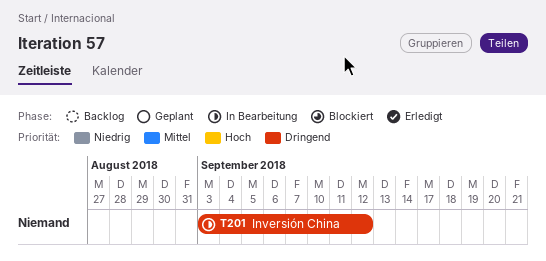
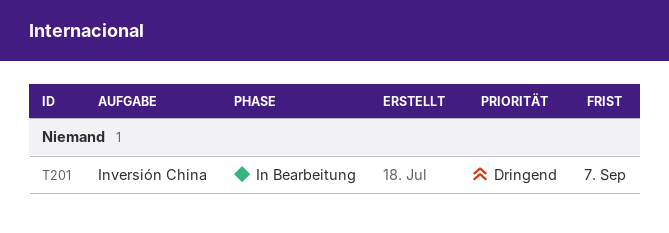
T201, due: Sep 12 -> Sep 7

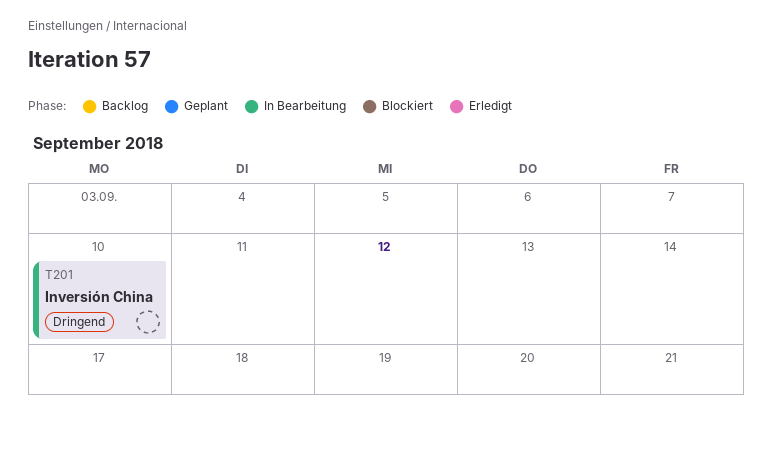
T201, due: Sep 7 -> Sep 10

